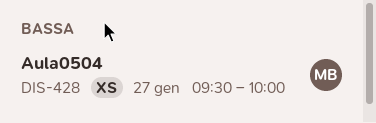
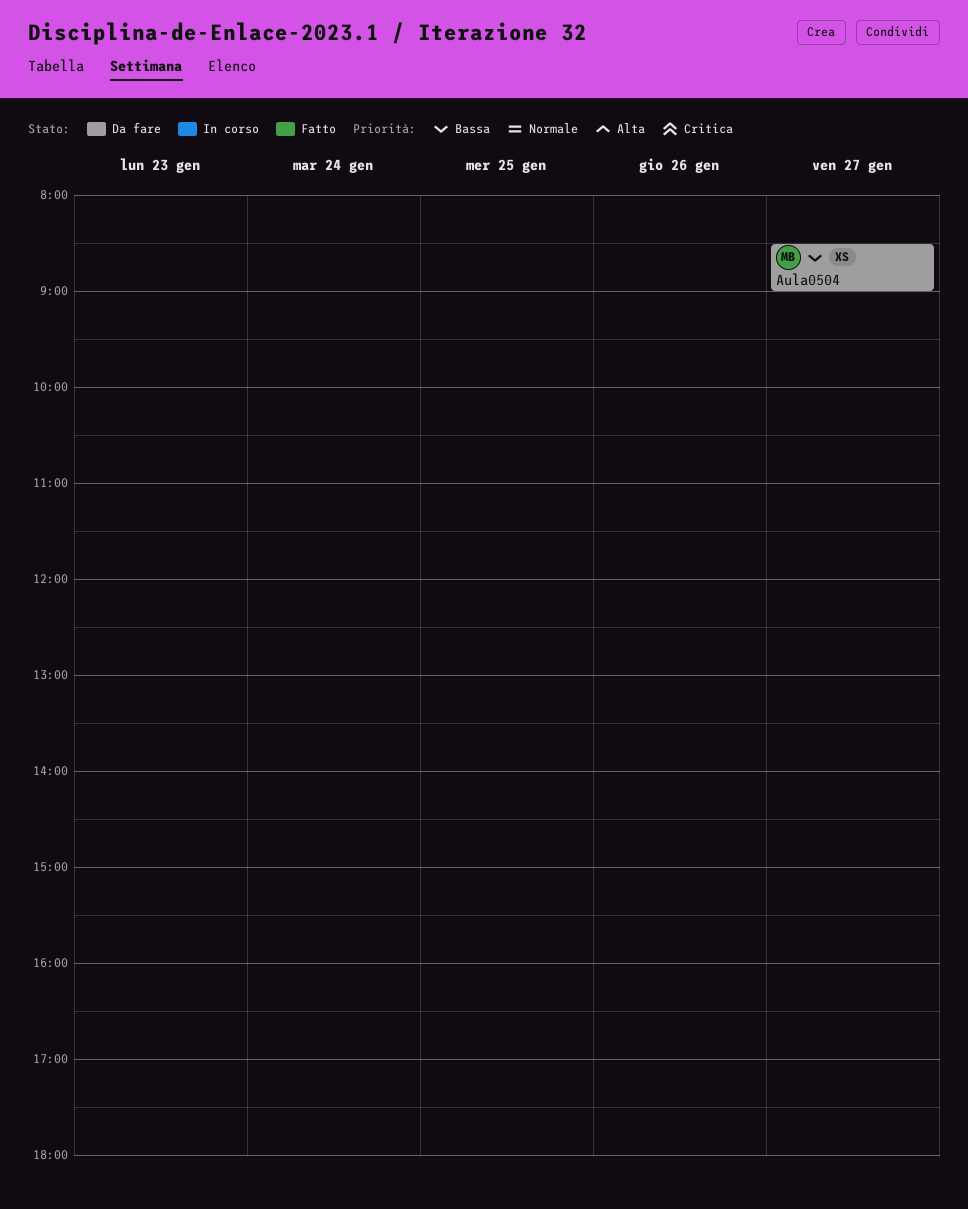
Aula0504, begins: 09:30 -> 08:30
Aula0504, ends: 10:00 -> 09:00

